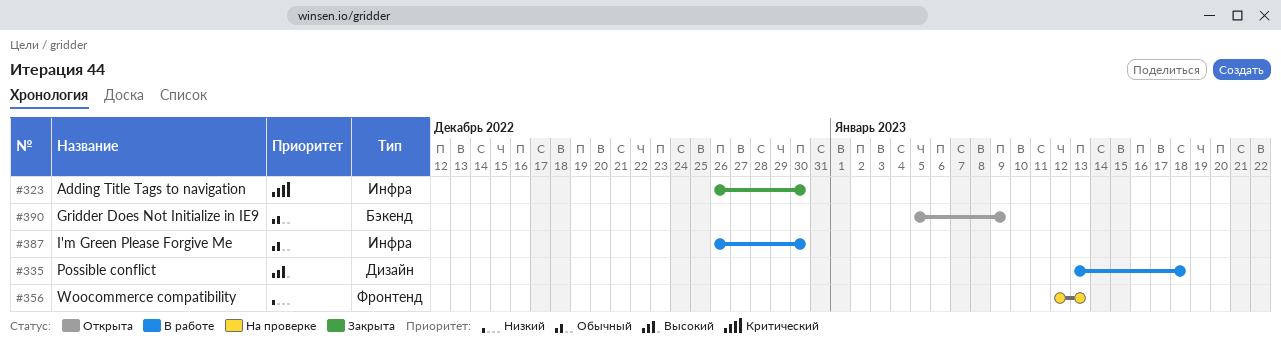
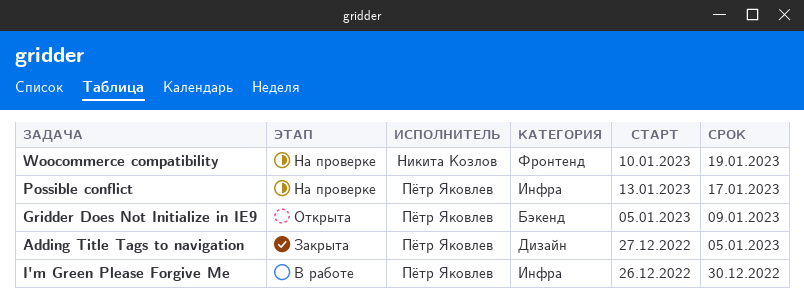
Adding Title Tags to navigation, label: Инфра -> Дизайн
Adding Title Tags to navigation, start: Dec 26 -> Dec 27
Adding Title Tags to navigation, due: Dec 30 -> Jan 5
Possible conflict, status: В работе -> На проверке
Possible conflict, label: Дизайн -> Инфра
Possible conflict, due: Jan 18 -> Jan 17
Woocommerce compatibility, start: Jan 12 -> Jan 10
Woocommerce compatibility, due: Jan 13 -> Jan 19

